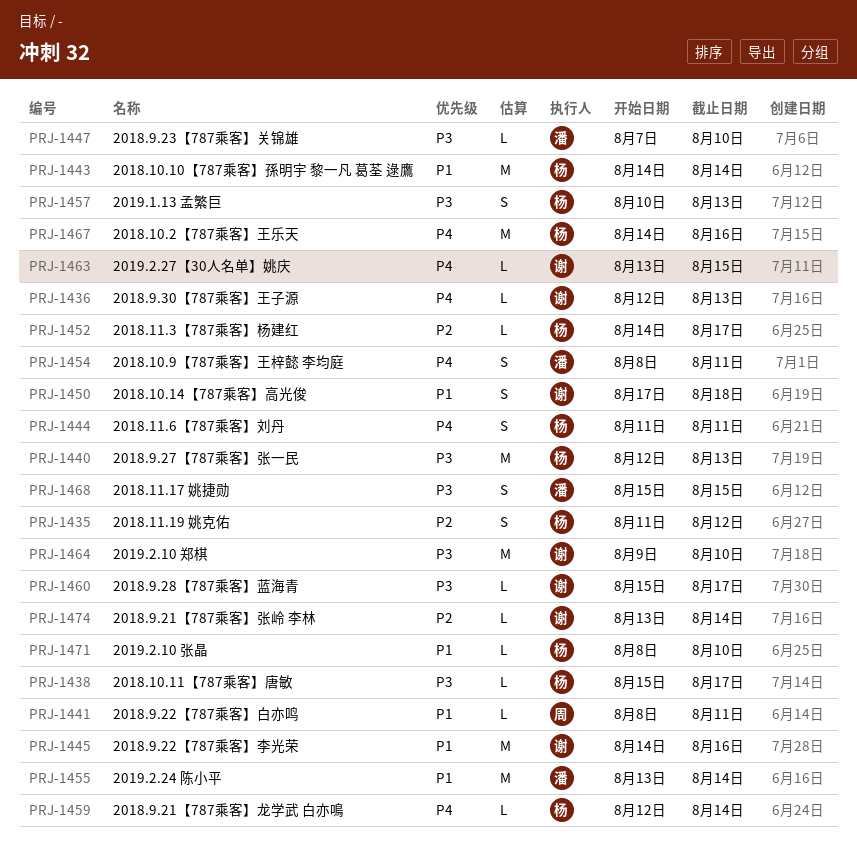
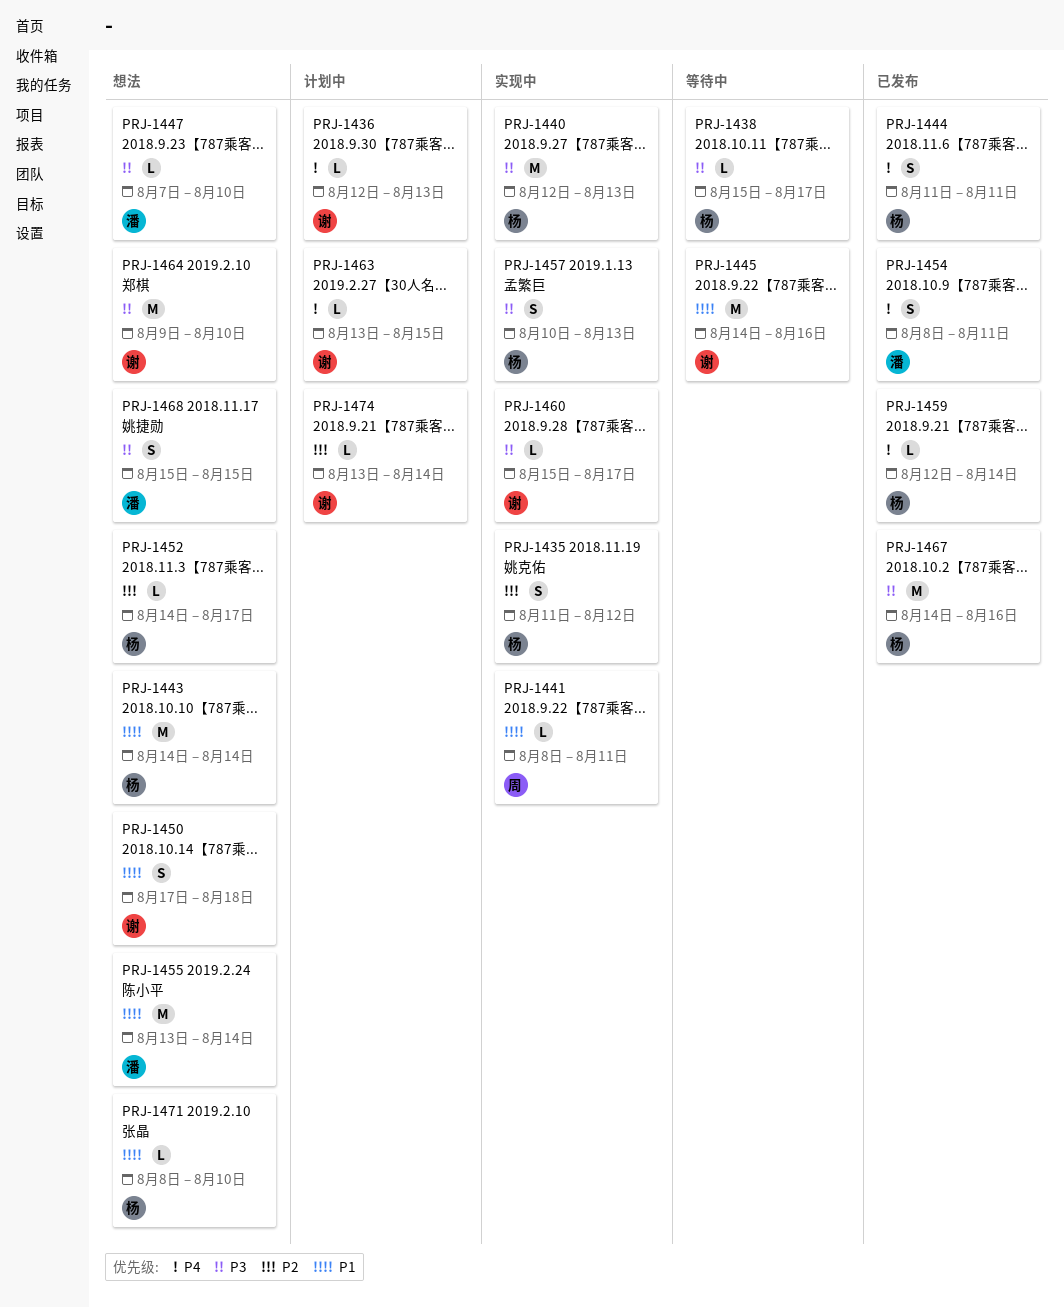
PRJ-1467, priority: P4 -> P3

